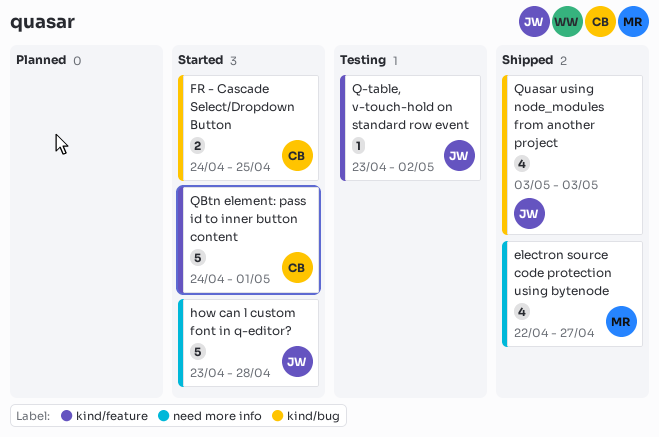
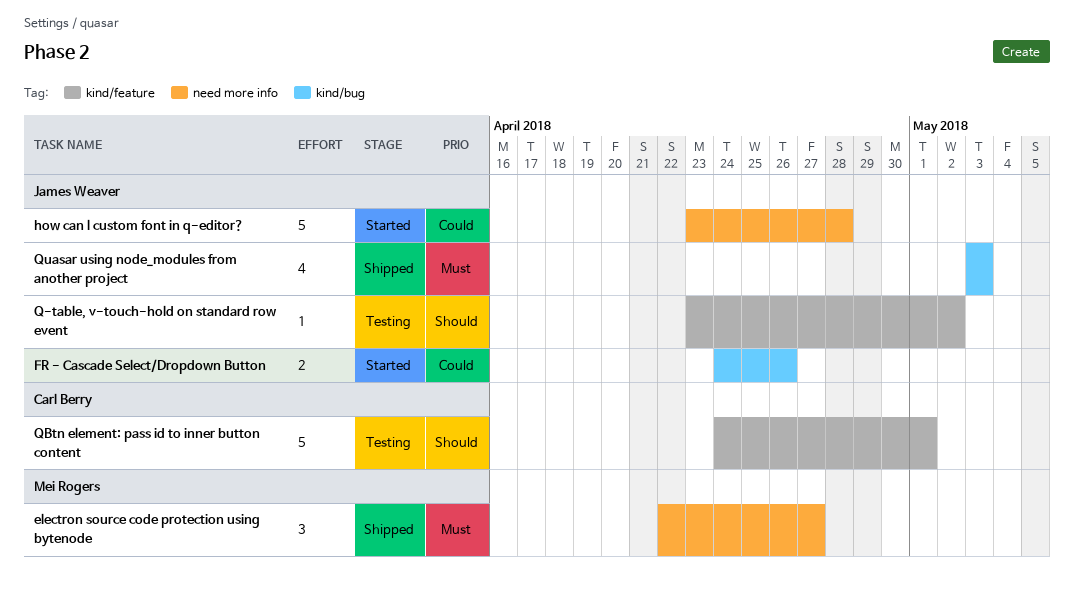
electron source code protection using bytenode, estimate: 4 -> 3
FR - Cascade Select/Dropdown Button, owner: Carl Berry -> James Weaver
FR - Cascade Select/Dropdown Button, due: Apr 25 -> Apr 26
QBtn element: pass id to inner button content, status: Started -> Testing

